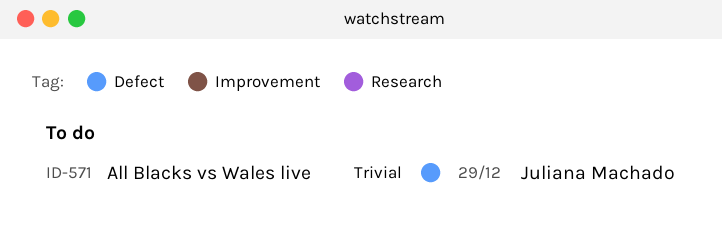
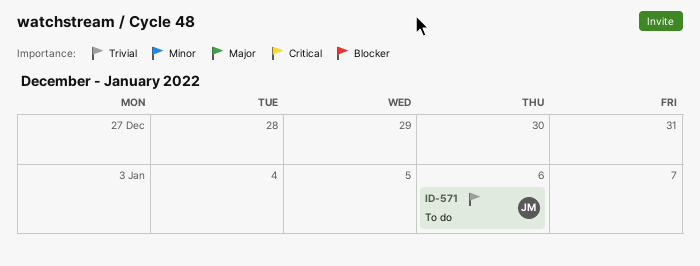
ID-571, due: Dec 29 -> Jan 6

